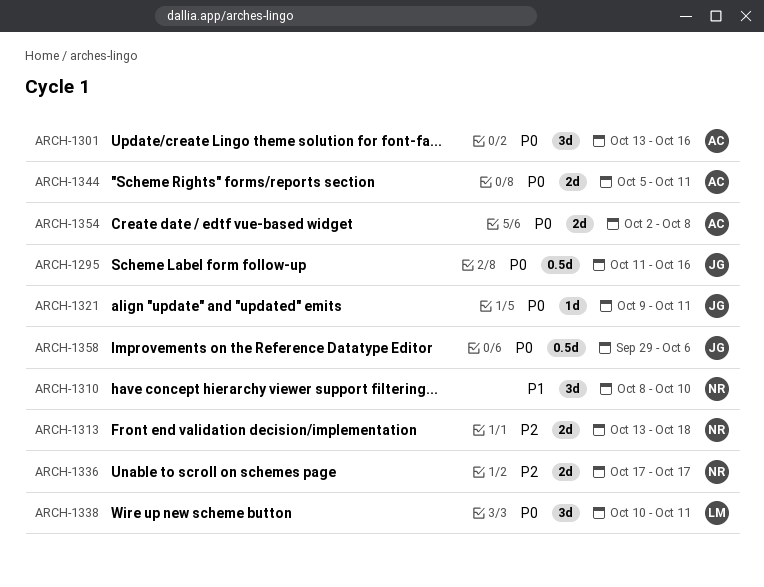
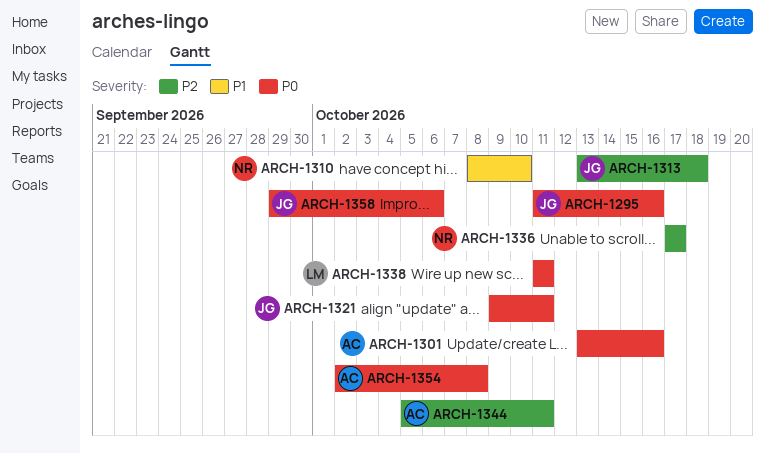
ARCH-1313, owner: NR -> JG
ARCH-1338, start: Oct 10 -> Oct 11
ARCH-1344, priority: P0 -> P2

